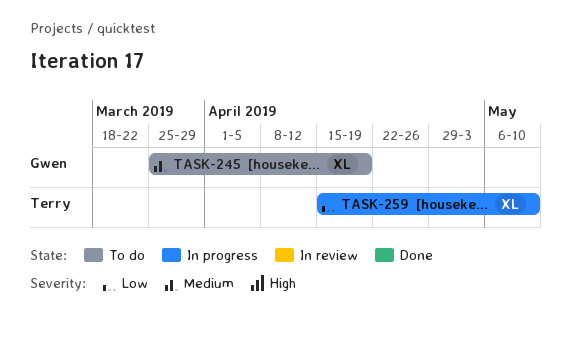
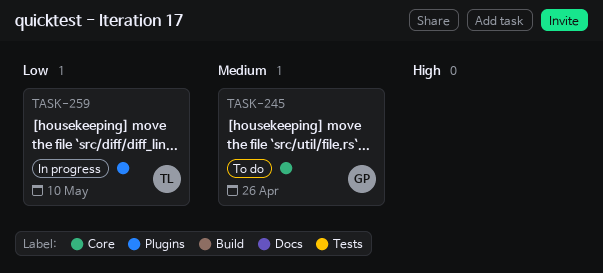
TASK-245, due: Apr 19 -> Apr 26

